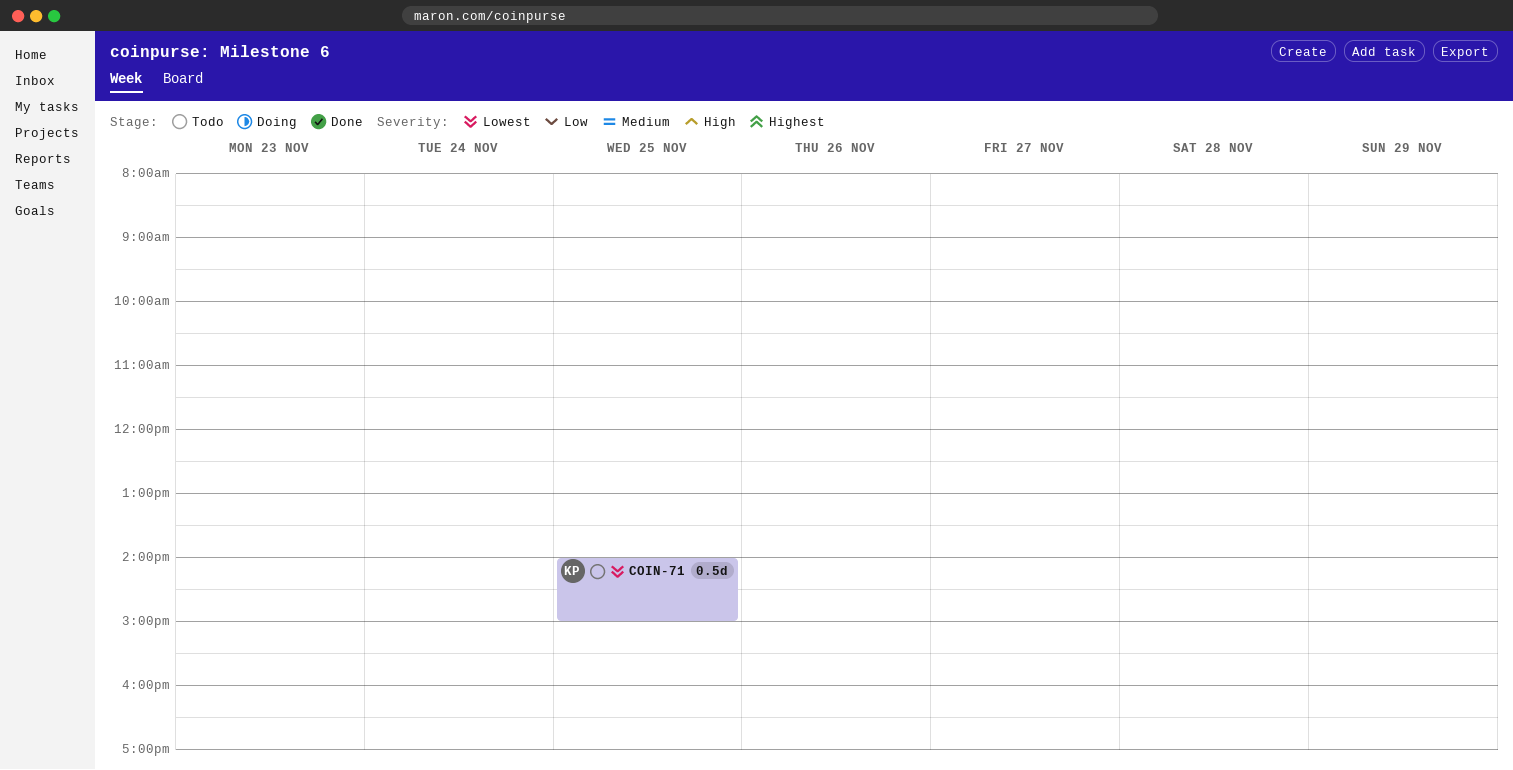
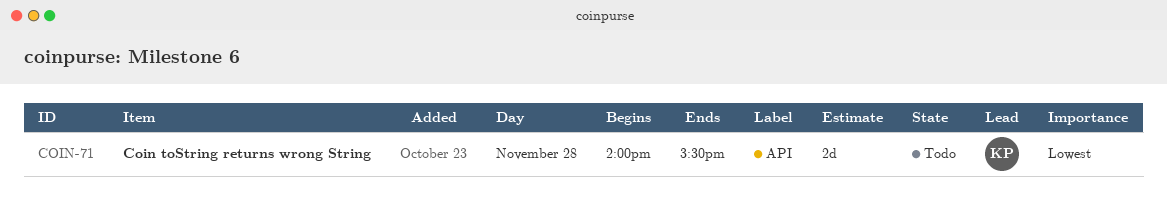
COIN-71, estimate: 0.5d -> 2d
COIN-71, day: Nov 25 -> Nov 28
COIN-71, ends: 15:00 -> 15:30

